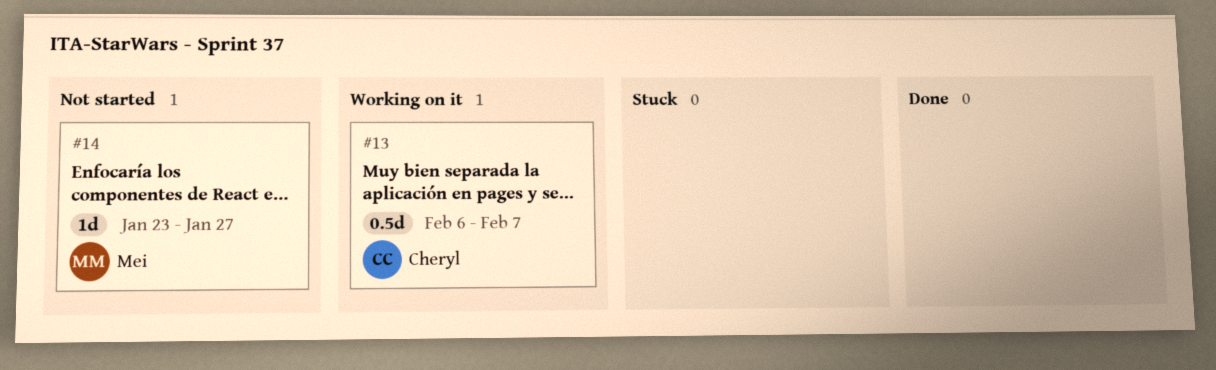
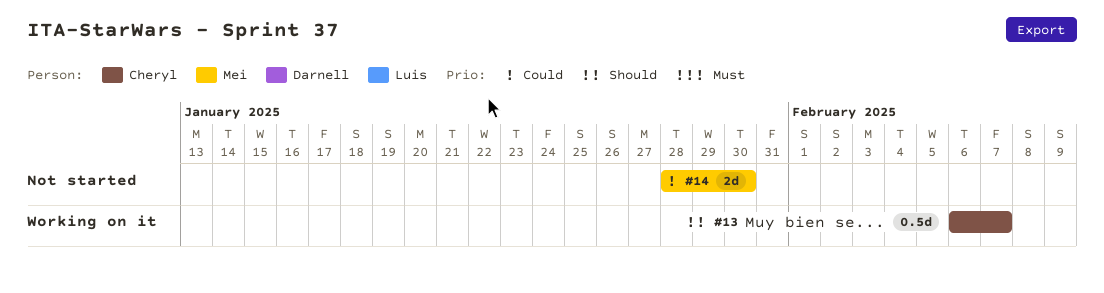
#14, estimate: 1d -> 2d
#14, start: Jan 23 -> Jan 28
#14, due: Jan 27 -> Jan 30

